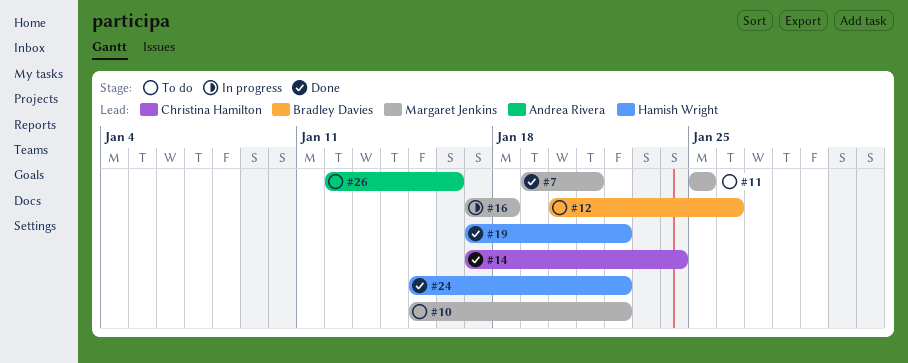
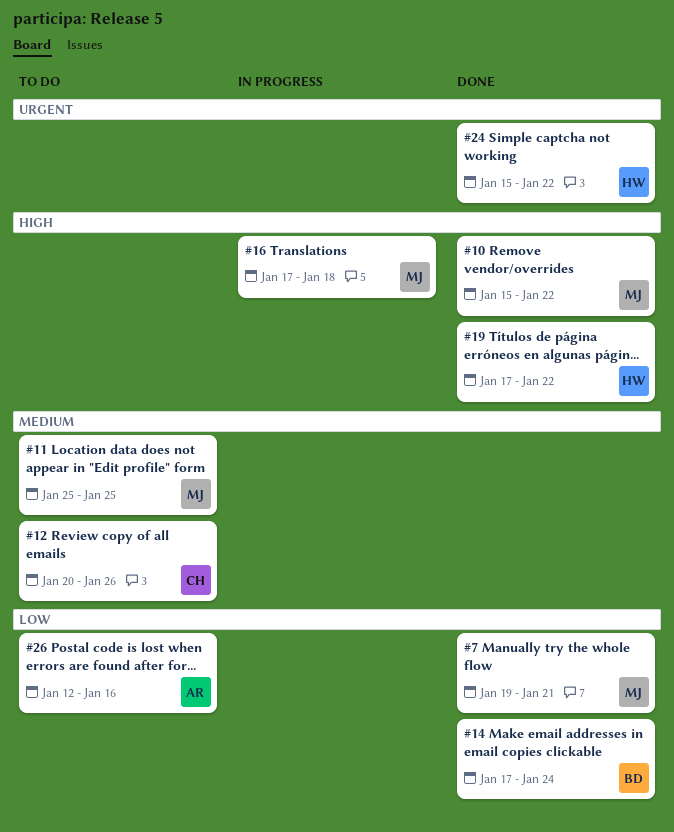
#10, status: To do -> Done
#12, owner: Bradley Davies -> Christina Hamilton
#14, owner: Christina Hamilton -> Bradley Davies

